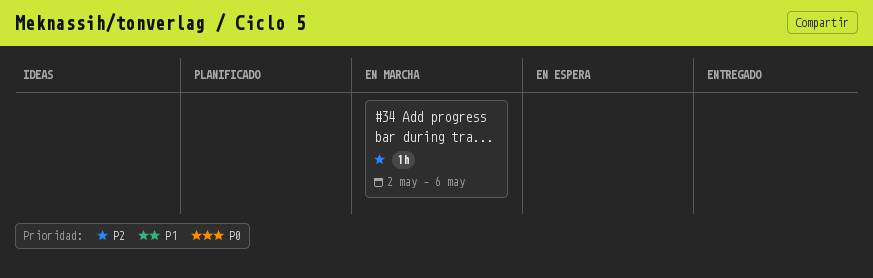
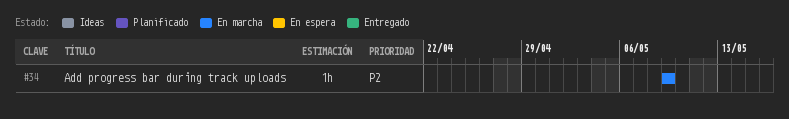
#34, start: May 2 -> May 9
#34, due: May 6 -> May 9

